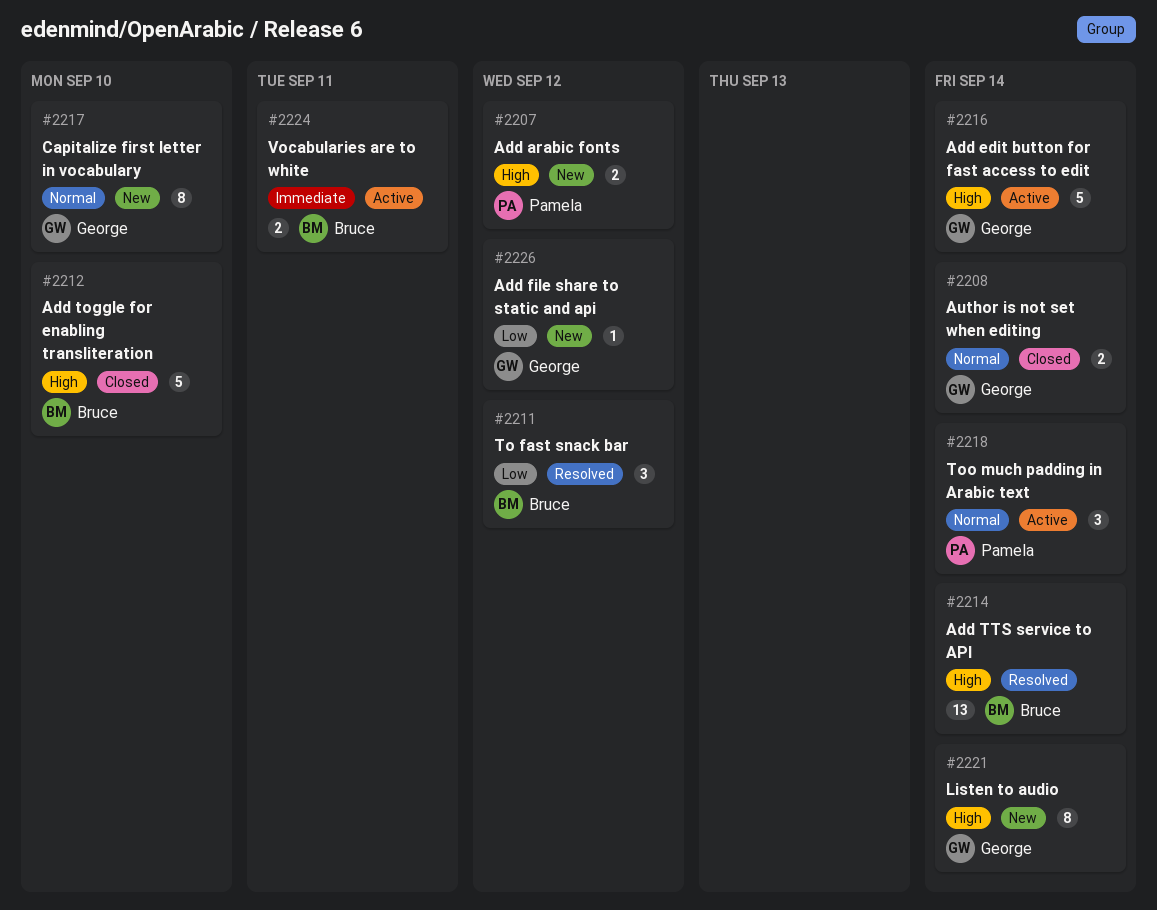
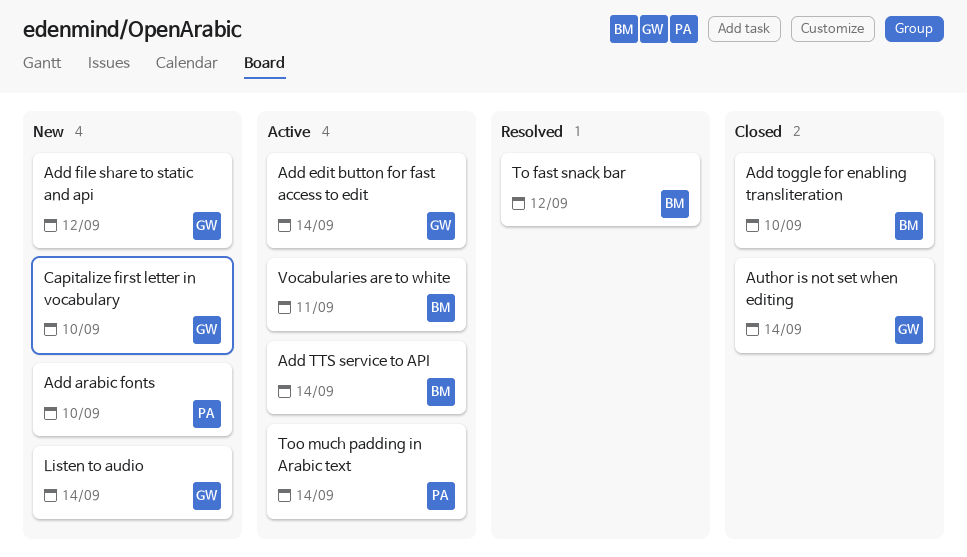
Add arabic fonts, due: Sep 12 -> Sep 10
Add TTS service to API, status: Resolved -> Active

